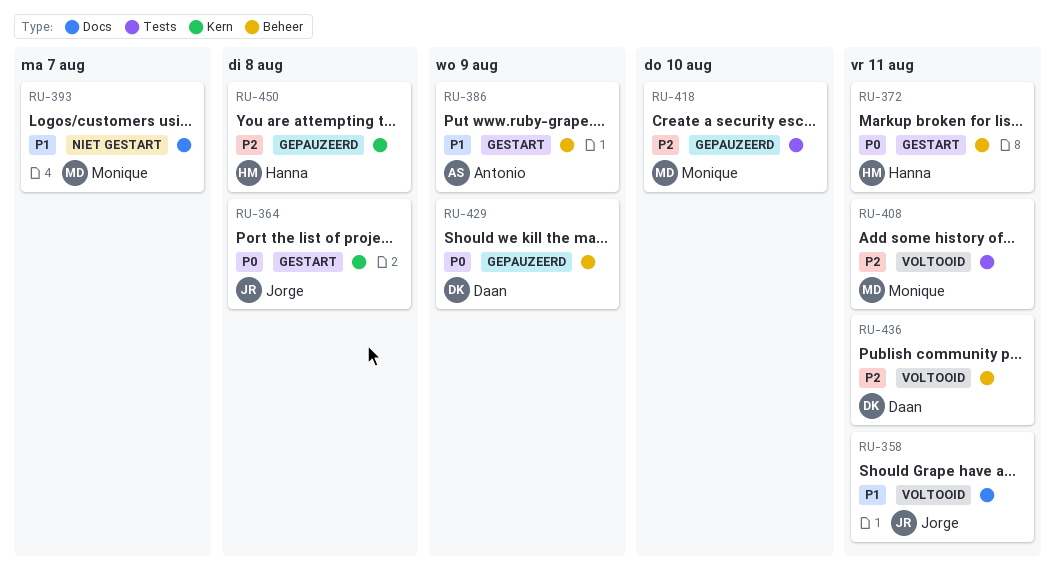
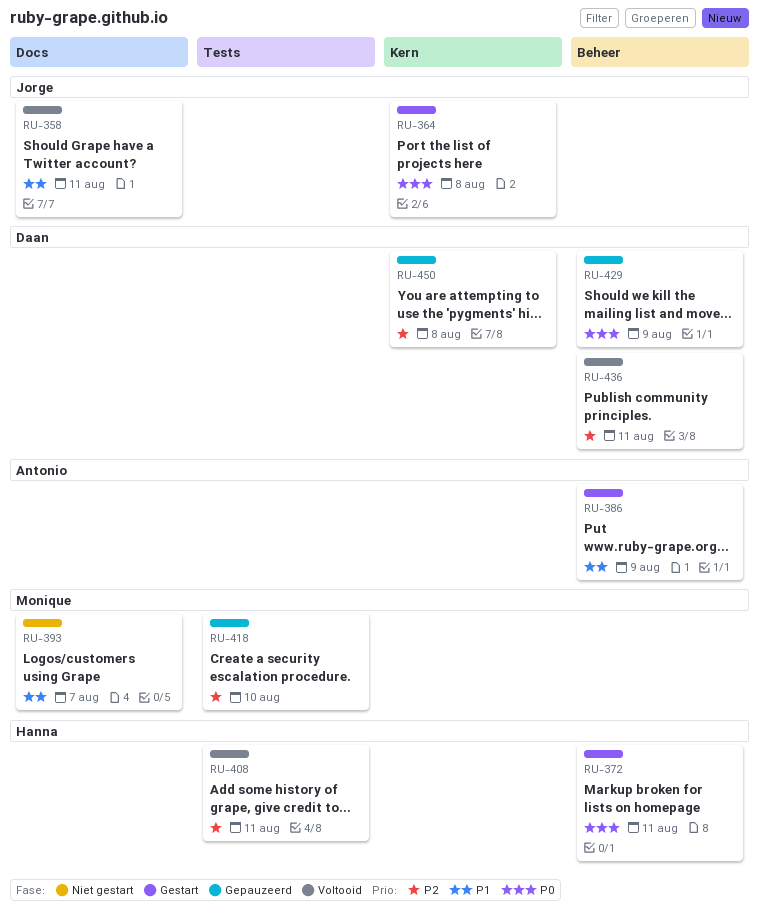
RU-408, owner: Monique -> Hanna
RU-450, owner: Hanna -> Daan

